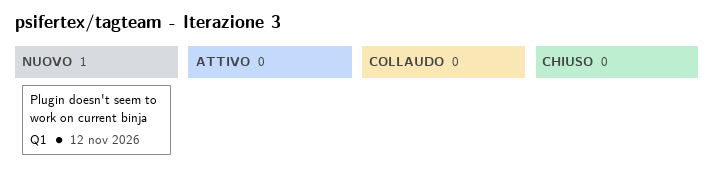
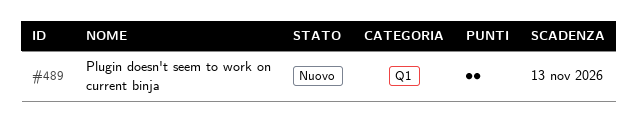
Plugin doesn't seem to work on current binja, estimate: 1 -> 2
Plugin doesn't seem to work on current binja, due: Nov 12 -> Nov 13

